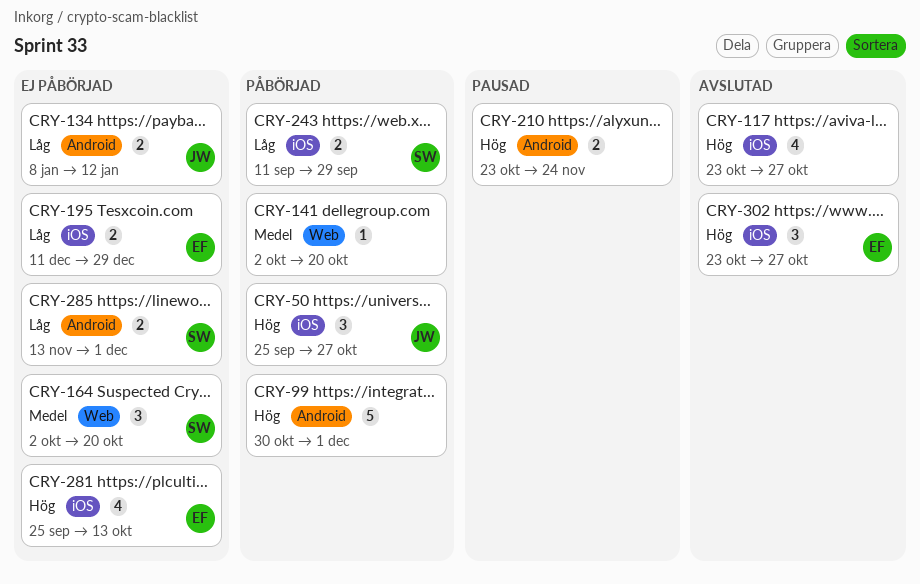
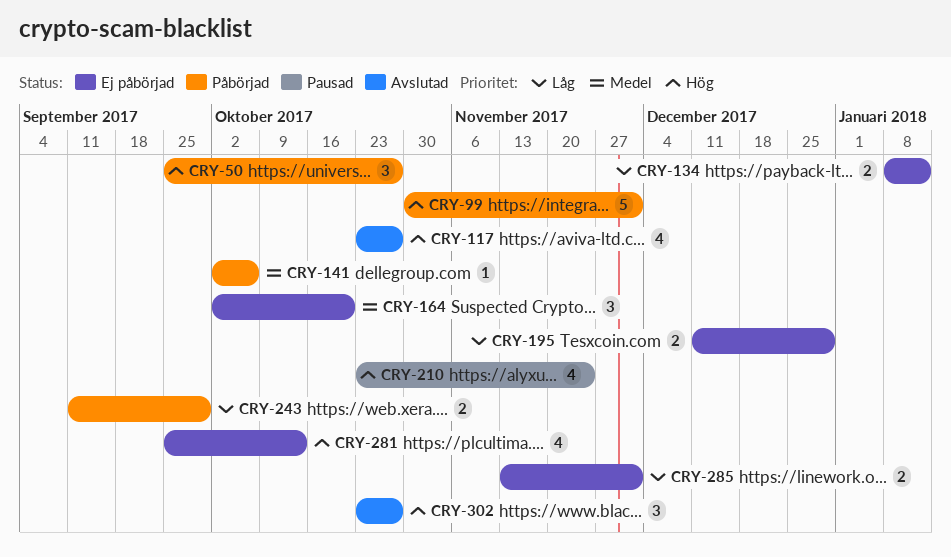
CRY-141, due: Oct 20 -> Oct 6
CRY-210, estimate: 2 -> 4

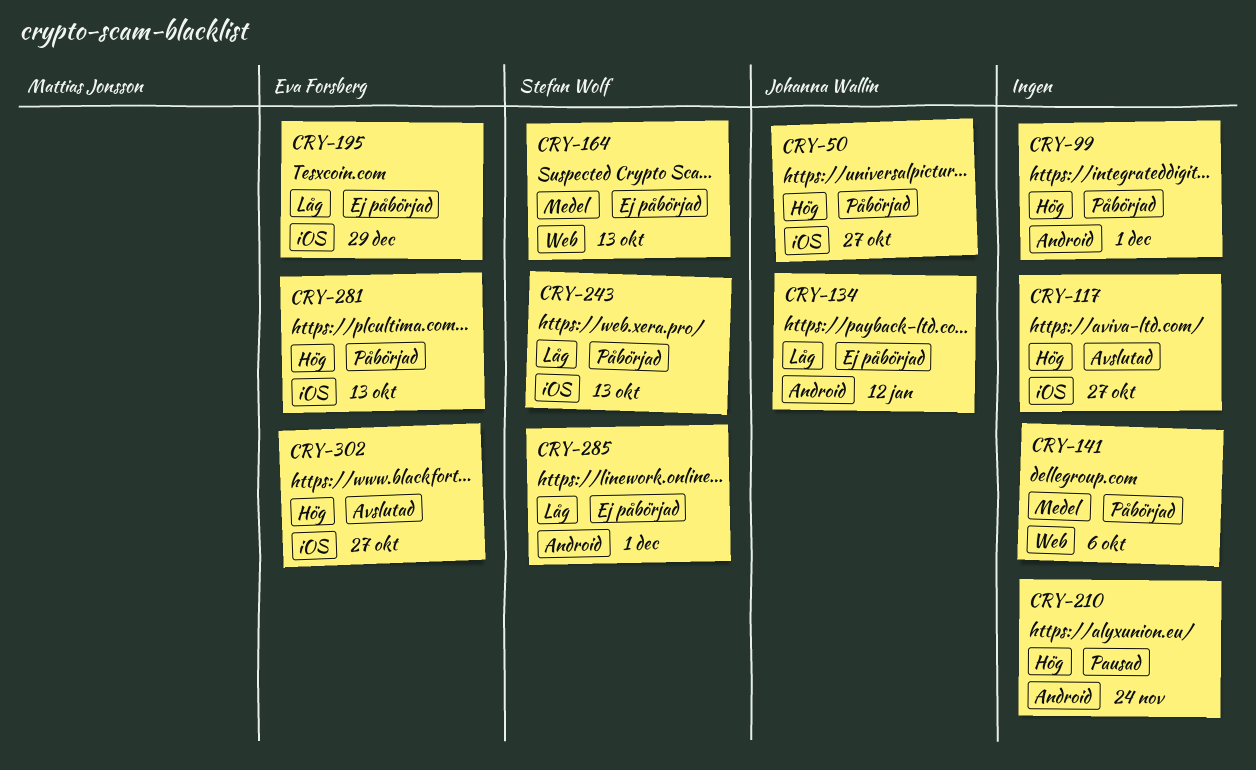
CRY-164, due: Oct 20 -> Oct 13
CRY-243, due: Sep 29 -> Oct 13
CRY-281, status: Ej påbörjad -> Påbörjad

